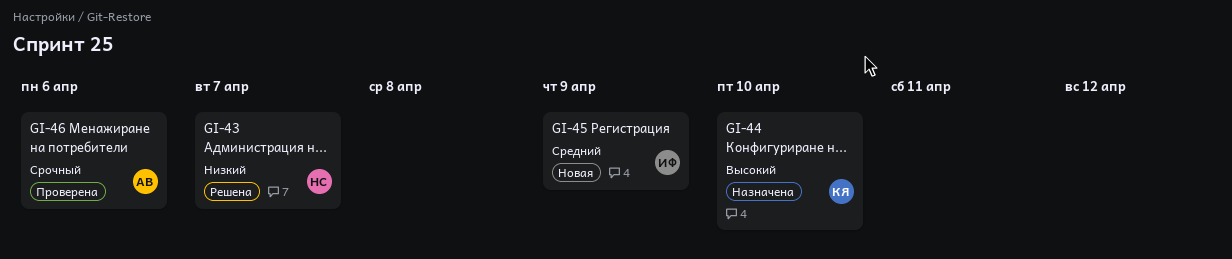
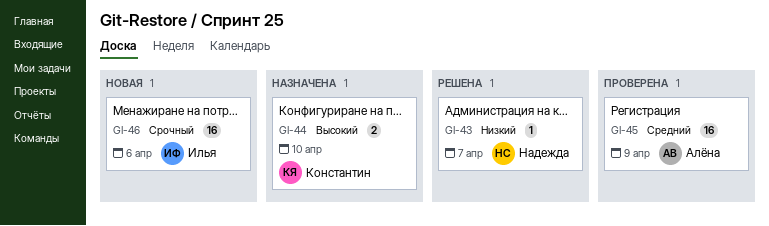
GI-45, status: Новая -> Проверена
GI-45, owner: Илья -> Алёна
GI-46, status: Проверена -> Новая
GI-46, owner: Алёна -> Илья

